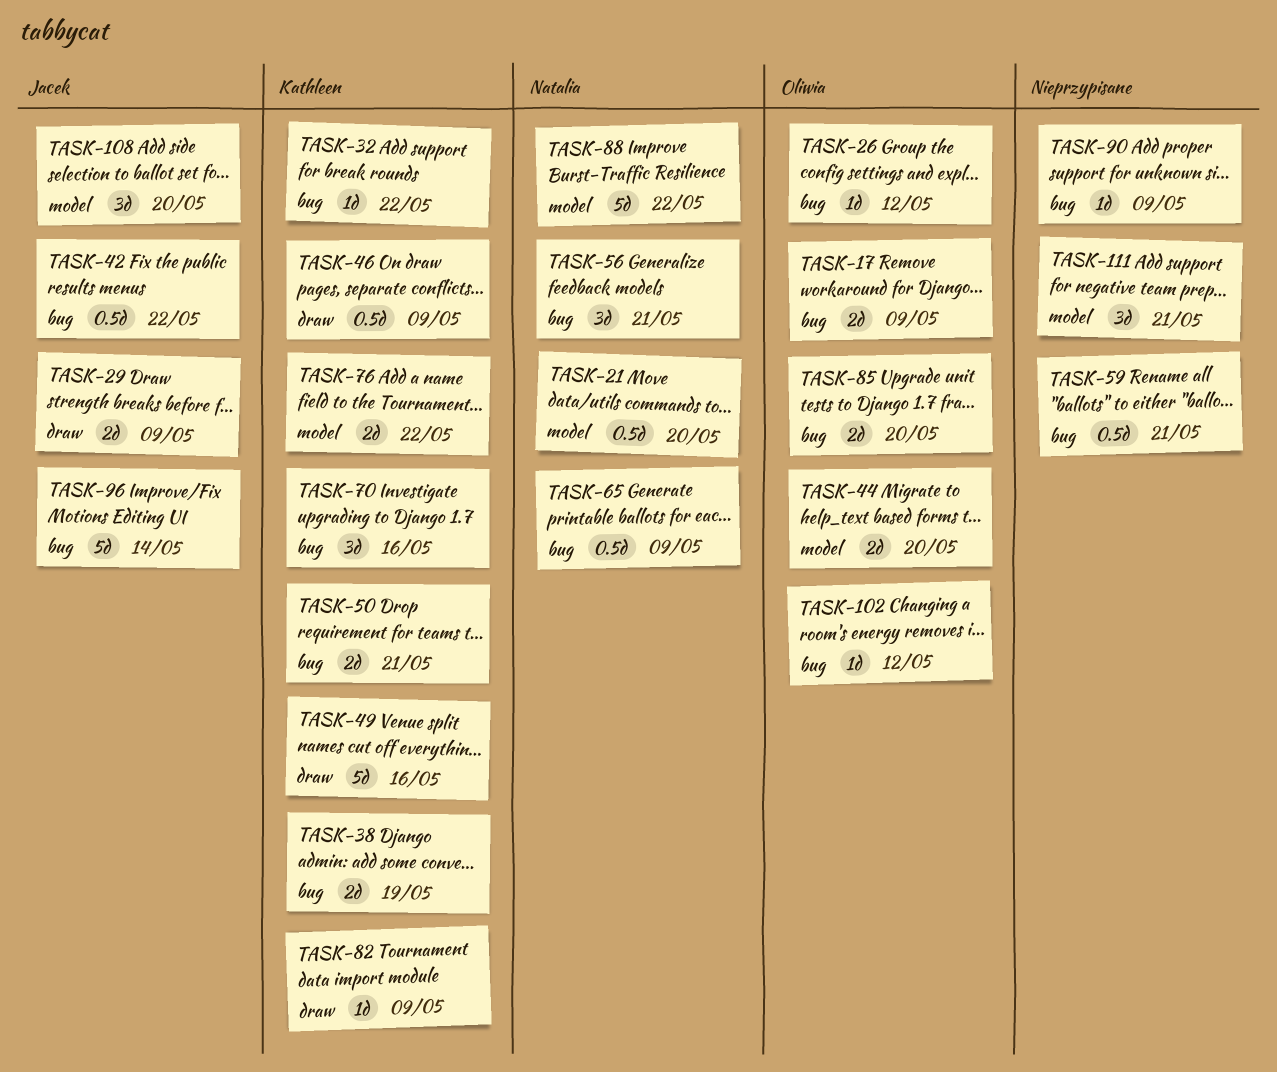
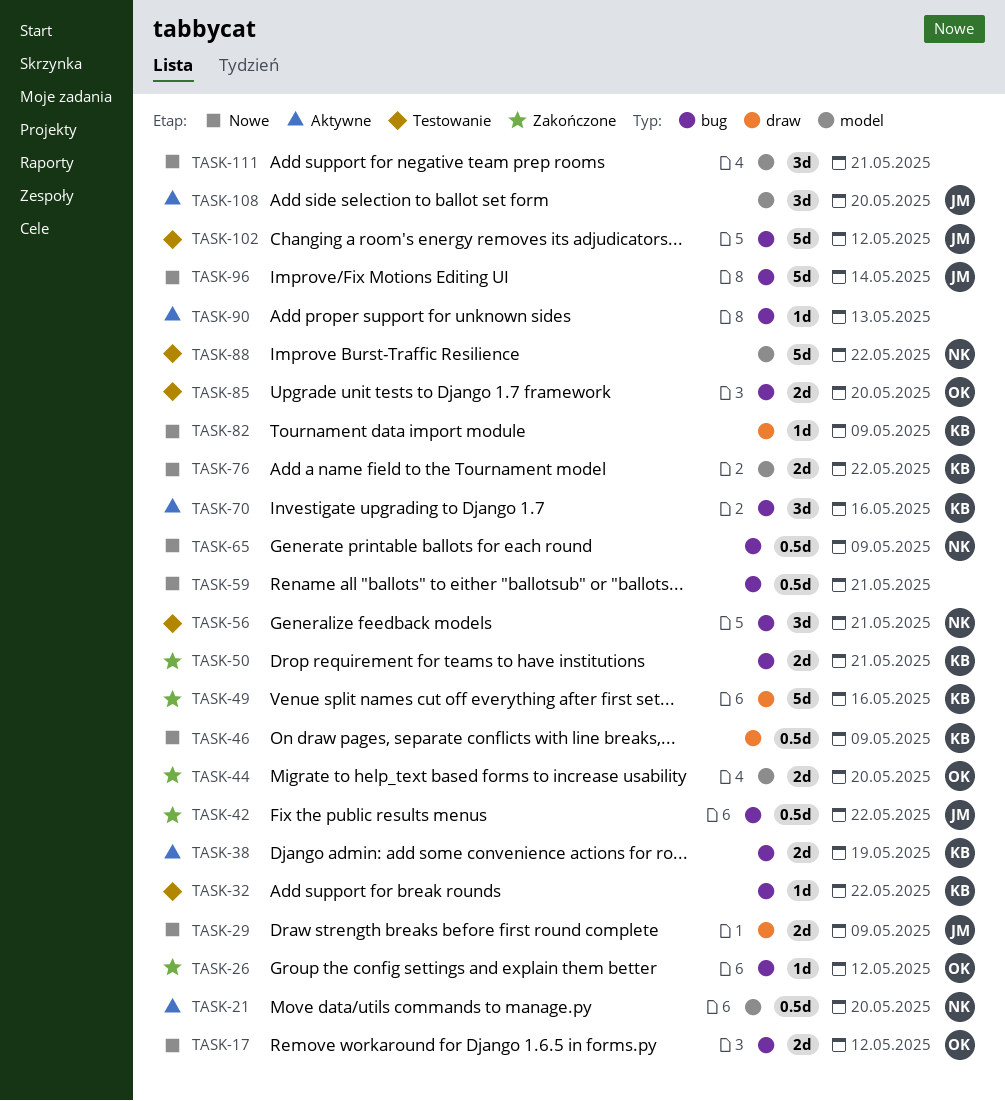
TASK-17, due: May 9 -> May 12
TASK-90, due: May 9 -> May 13
TASK-102, owner: Oliwia -> Jacek
TASK-102, estimate: 1d -> 5d

